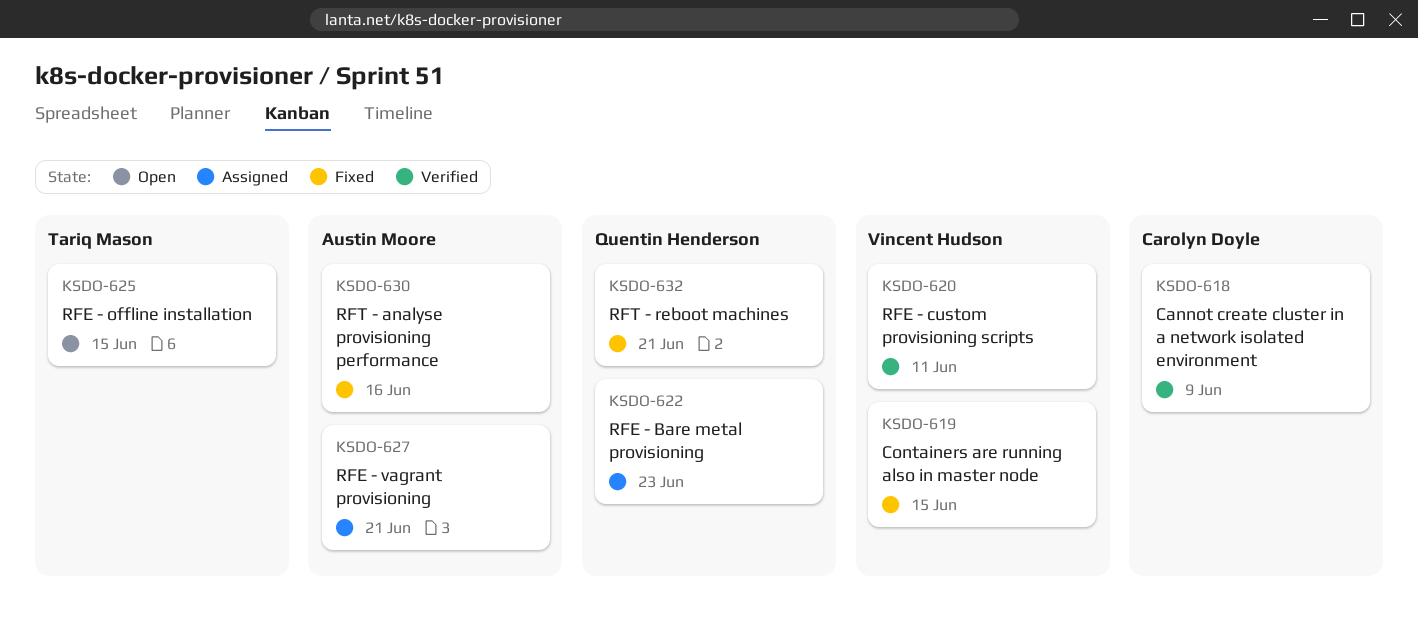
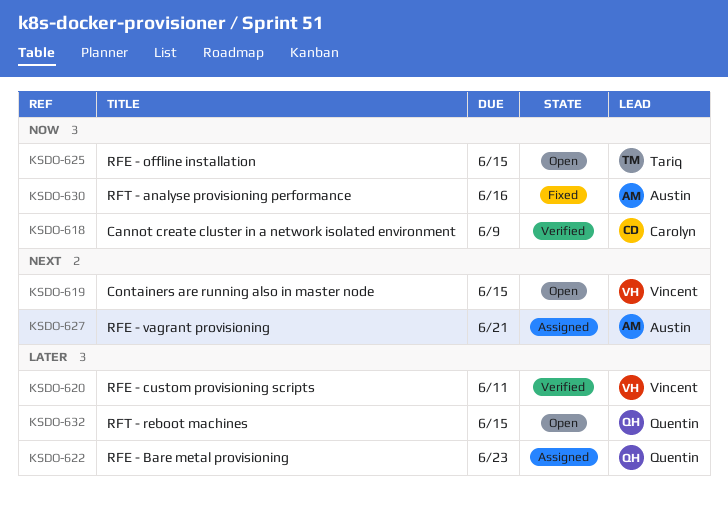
KSDO-619, status: Fixed -> Open
KSDO-632, status: Fixed -> Open
KSDO-632, due: Jun 21 -> Jun 15

